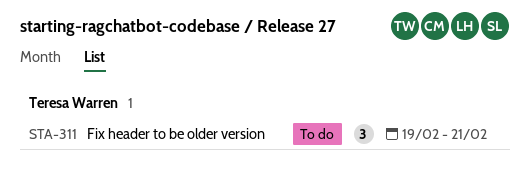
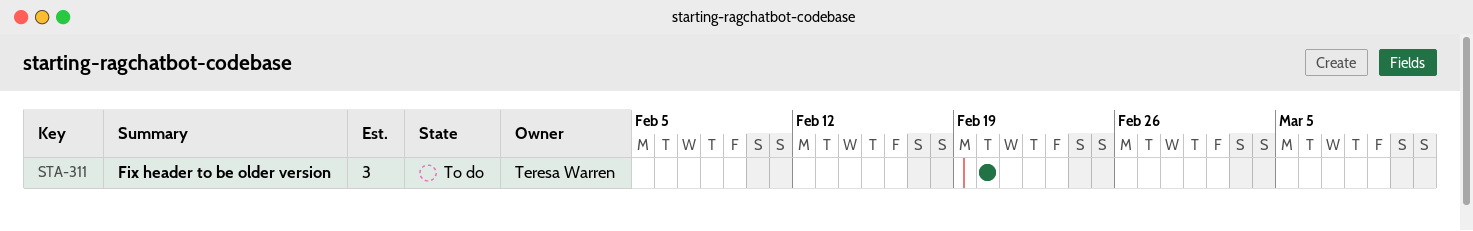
STA-311, start: Feb 19 -> Feb 20
STA-311, due: Feb 21 -> Feb 20

